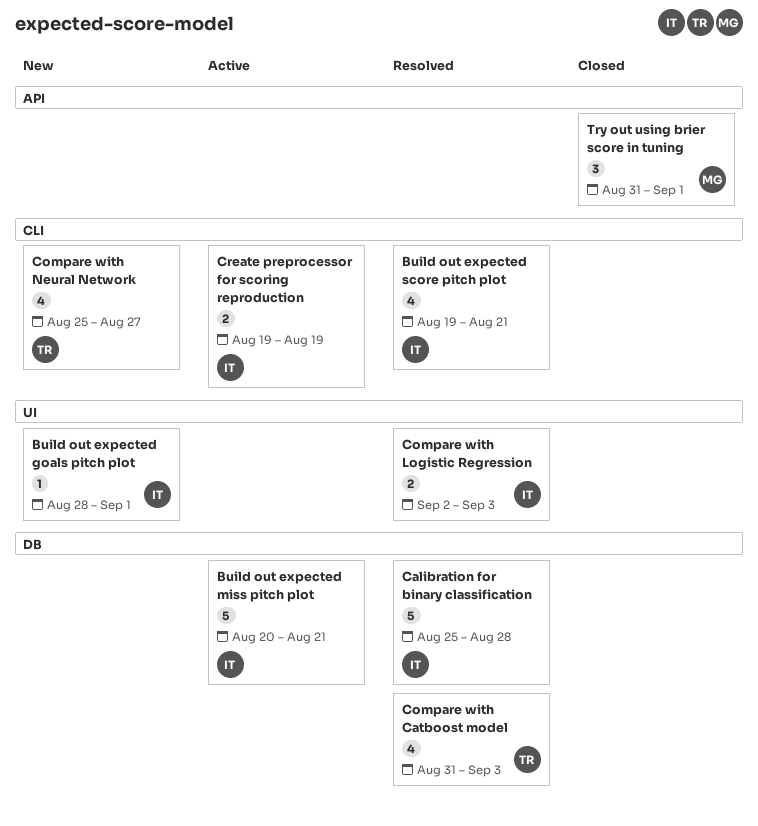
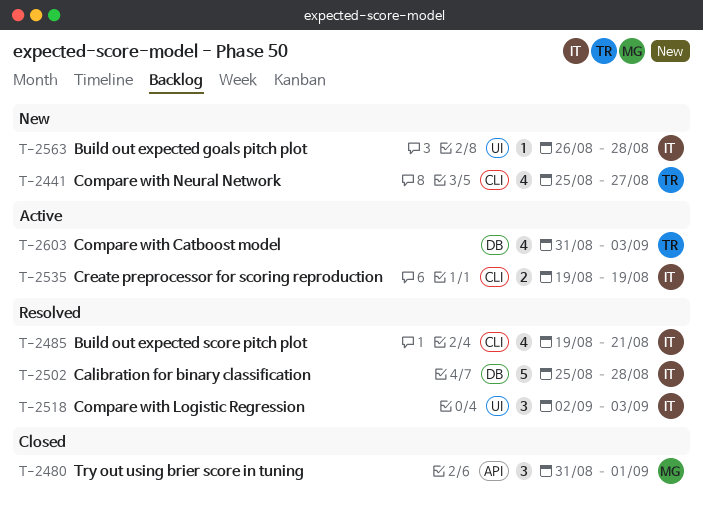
Build out expected goals pitch plot, start: Aug 28 -> Aug 26
Build out expected goals pitch plot, due: Sep 1 -> Aug 28
Build out expected miss pitch plot: present -> none
Compare with Catboost model, status: Resolved -> Active
Compare with Logistic Regression, estimate: 2 -> 3

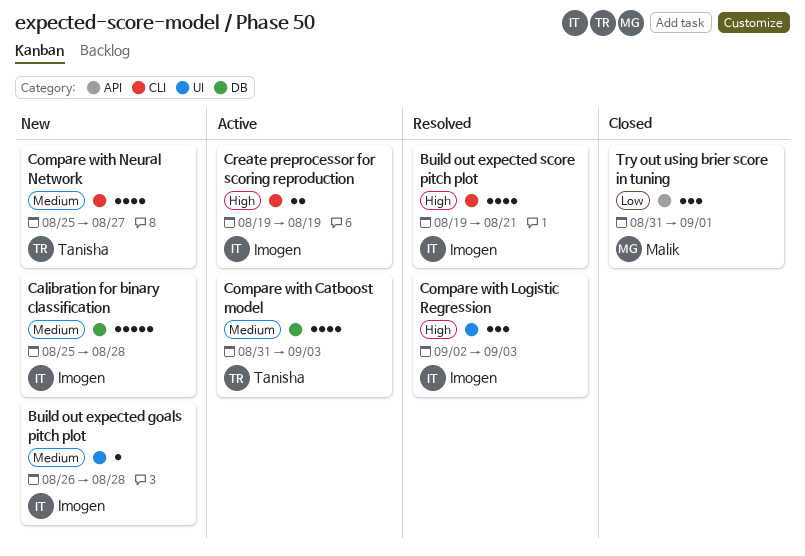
Calibration for binary classification, status: Resolved -> New

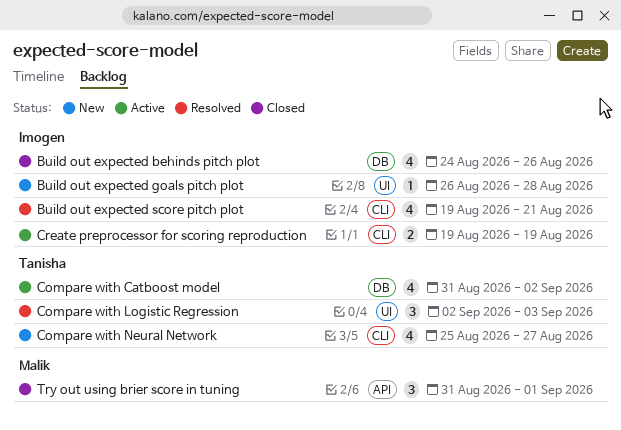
Build out expected behinds pitch plot: none -> present
Calibration for binary classification: present -> none
Compare with Catboost model, due: Sep 3 -> Sep 2
Compare with Logistic Regression, owner: Imogen -> Tanisha

